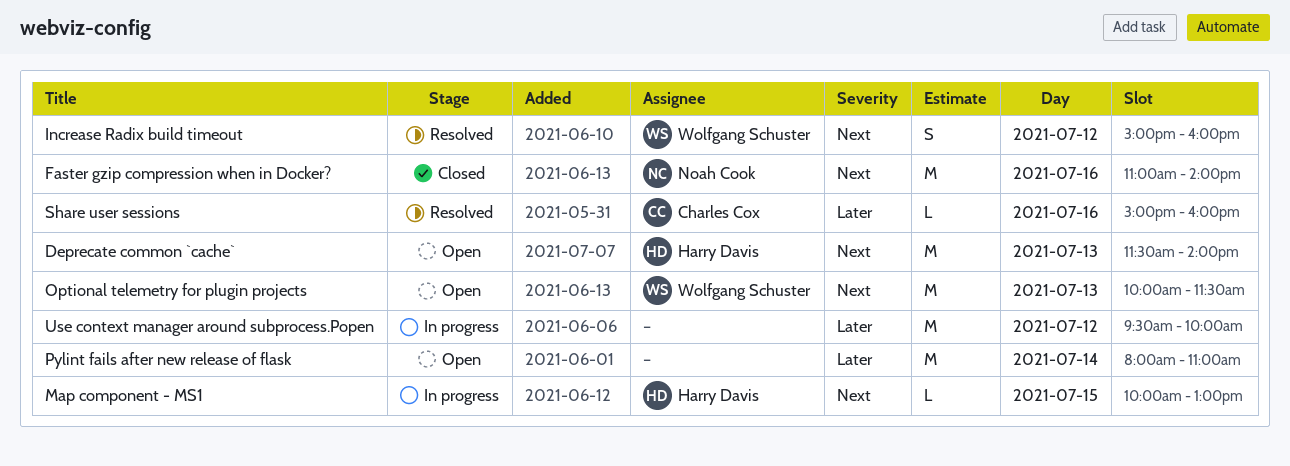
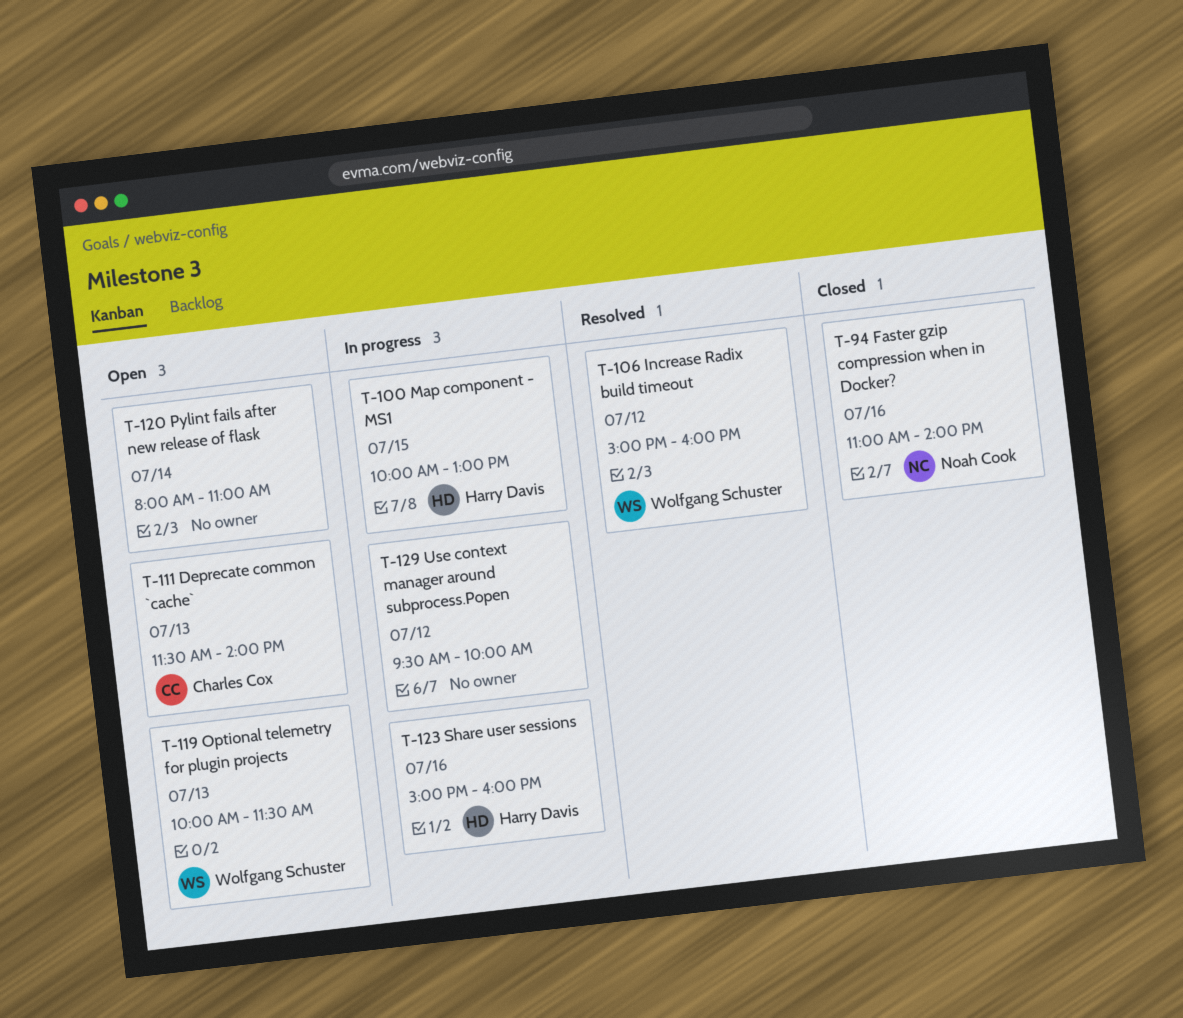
Deprecate common `cache`, owner: Harry Davis -> Charles Cox
Share user sessions, status: Resolved -> In progress
Share user sessions, owner: Charles Cox -> Harry Davis

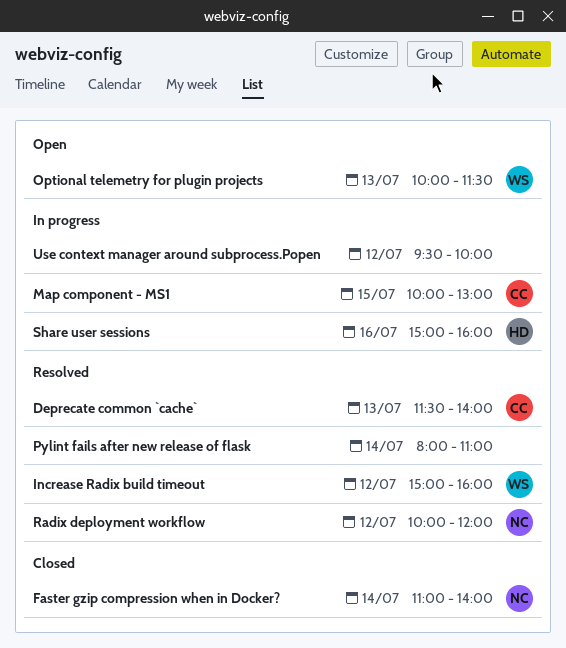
Deprecate common `cache`, status: Open -> Resolved
Faster gzip compression when in Docker?, day: Jul 16 -> Jul 14
Map component - MS1, owner: Harry Davis -> Charles Cox
Pylint fails after new release of flask, status: Open -> Resolved
Radix deployment workflow: none -> present

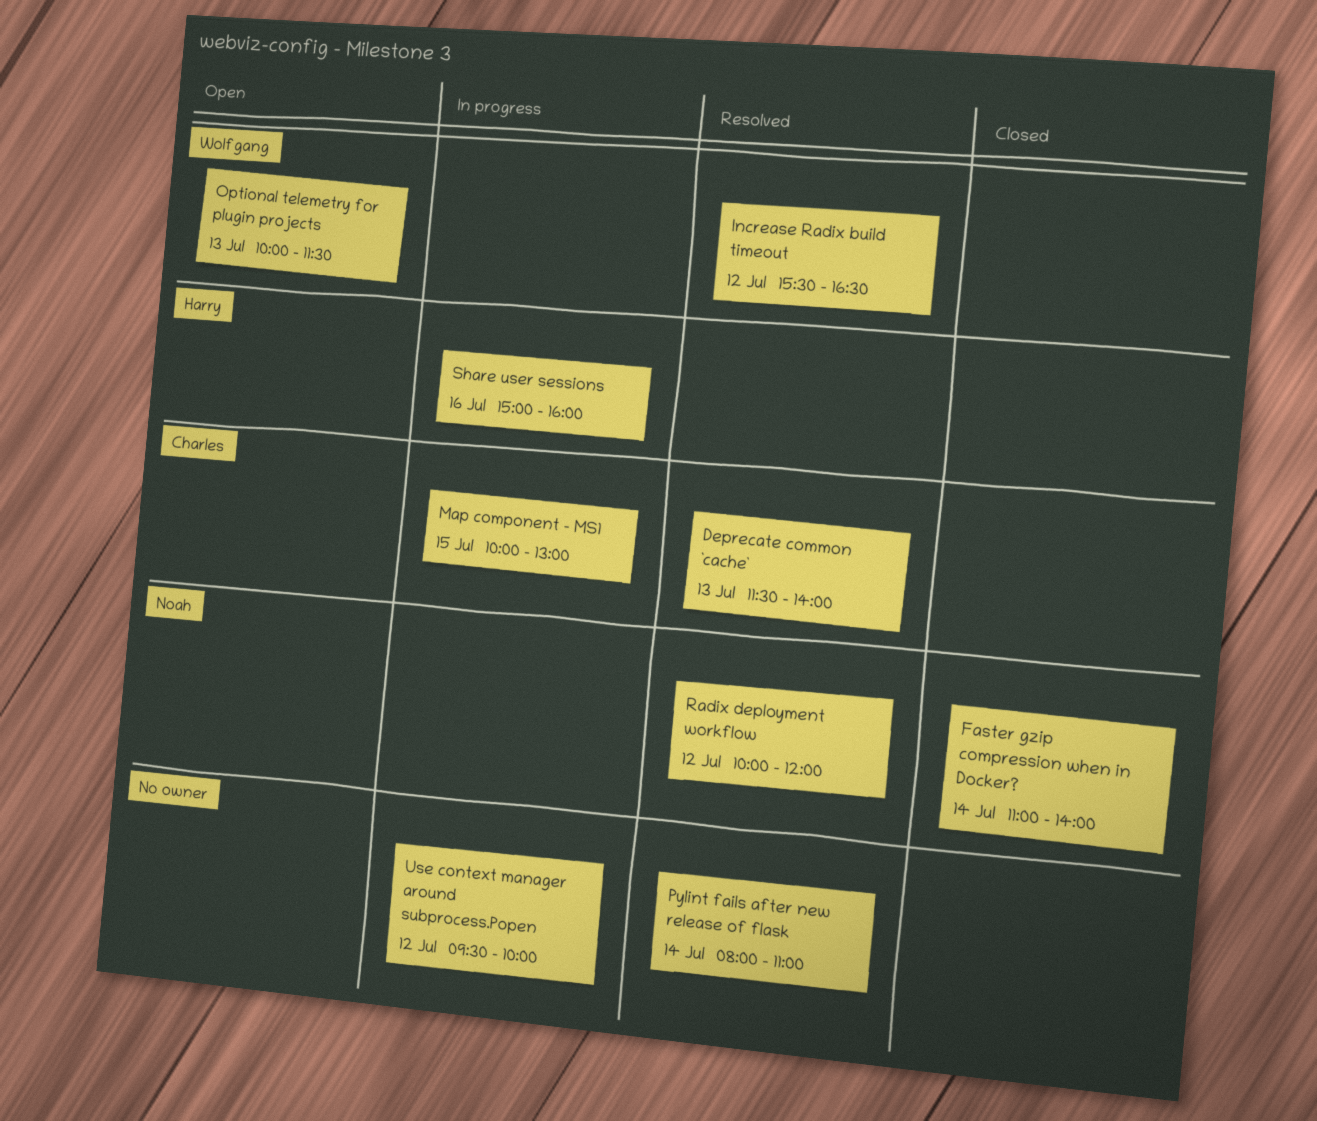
Increase Radix build timeout, begins: 15:00 -> 15:30
Increase Radix build timeout, ends: 16:00 -> 16:30

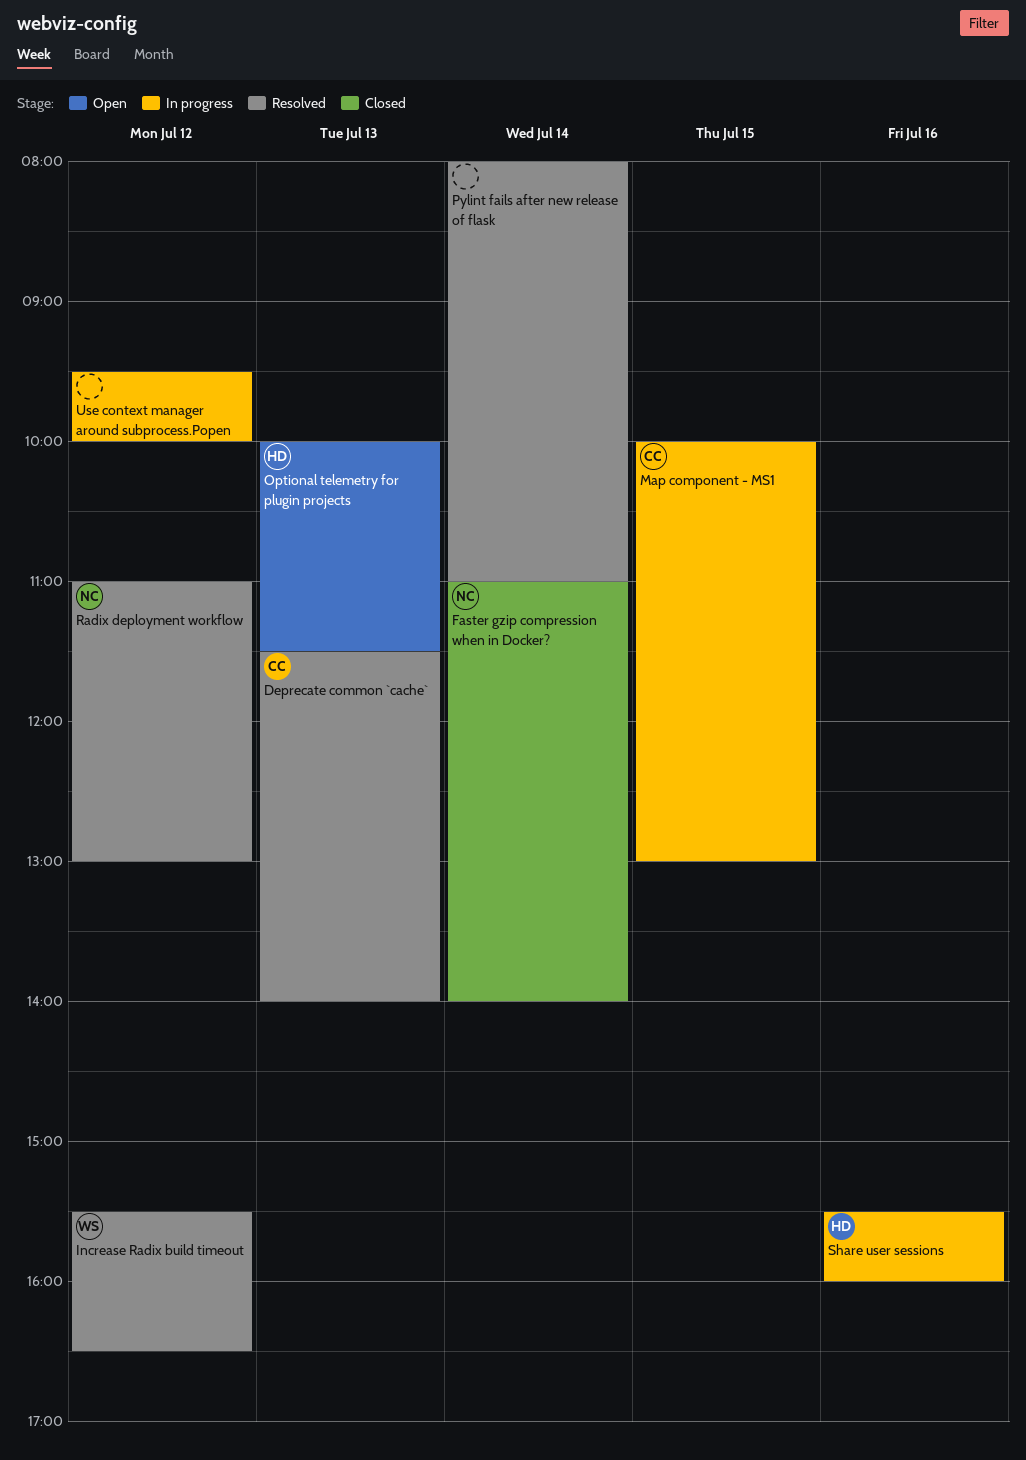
Optional telemetry for plugin projects, owner: Wolfgang -> Harry
Radix deployment workflow, begins: 10:00 -> 11:00
Radix deployment workflow, ends: 12:00 -> 13:00
Share user sessions, begins: 15:00 -> 15:30

